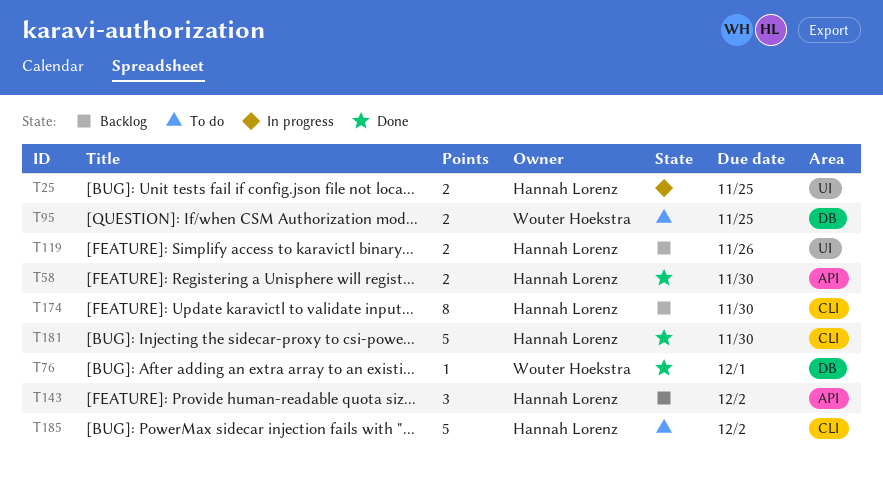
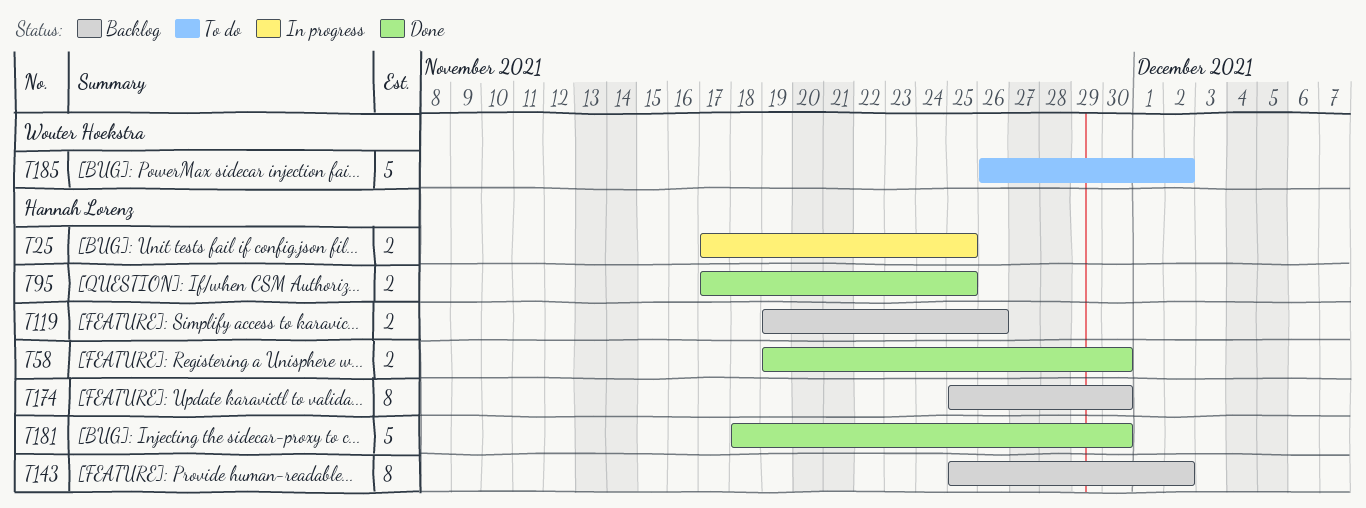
T76: present -> none
T95, status: To do -> Done
T95, owner: Wouter Hoekstra -> Hannah Lorenz
T143, estimate: 3 -> 8
T185, owner: Hannah Lorenz -> Wouter Hoekstra

